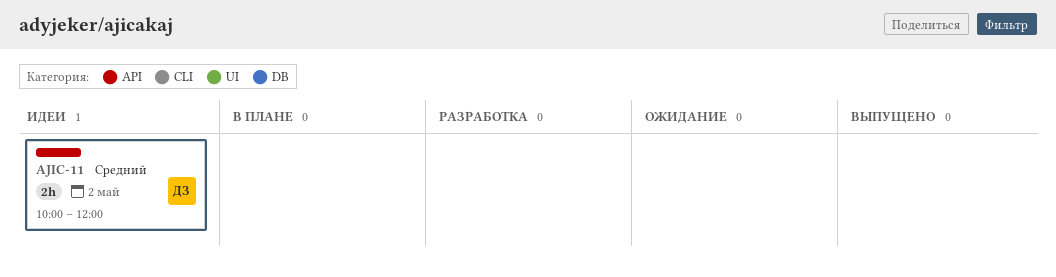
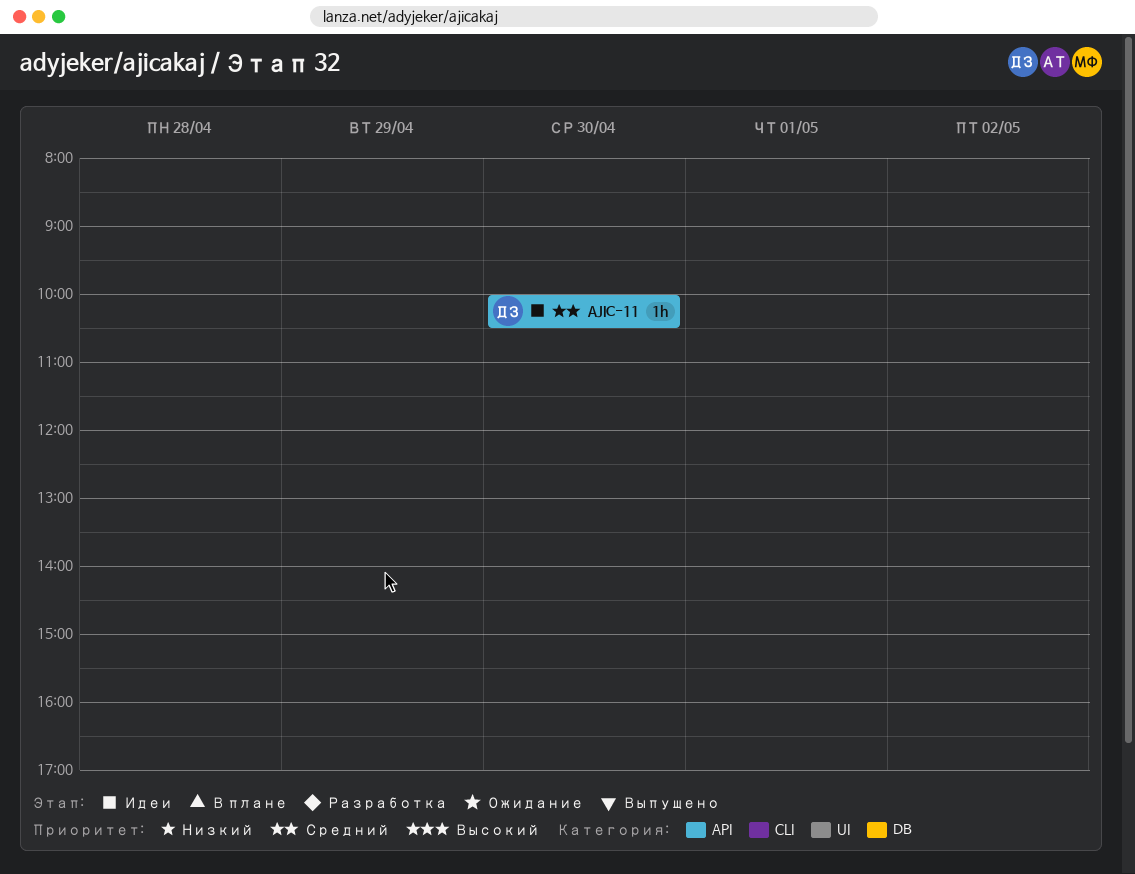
AJIC-11, estimate: 2h -> 1h
AJIC-11, day: May 2 -> Apr 30
AJIC-11, ends: 12:00 -> 10:30

